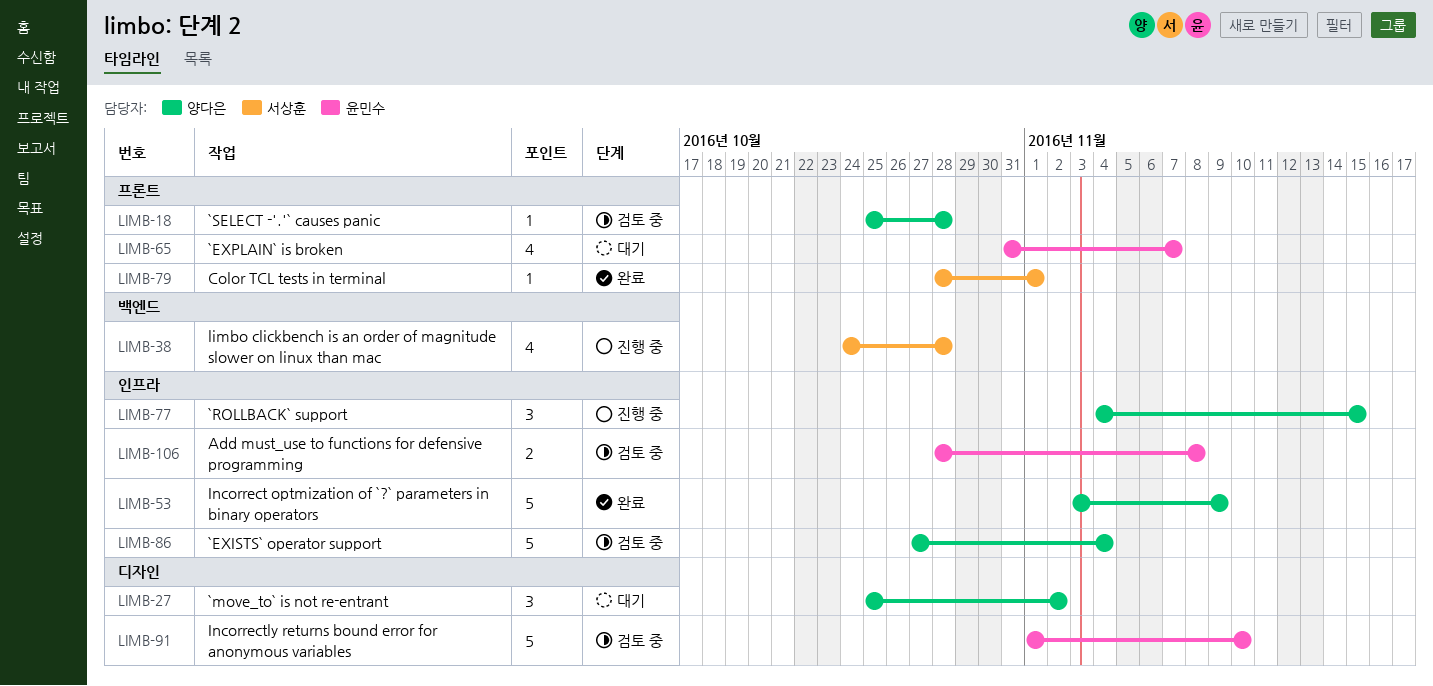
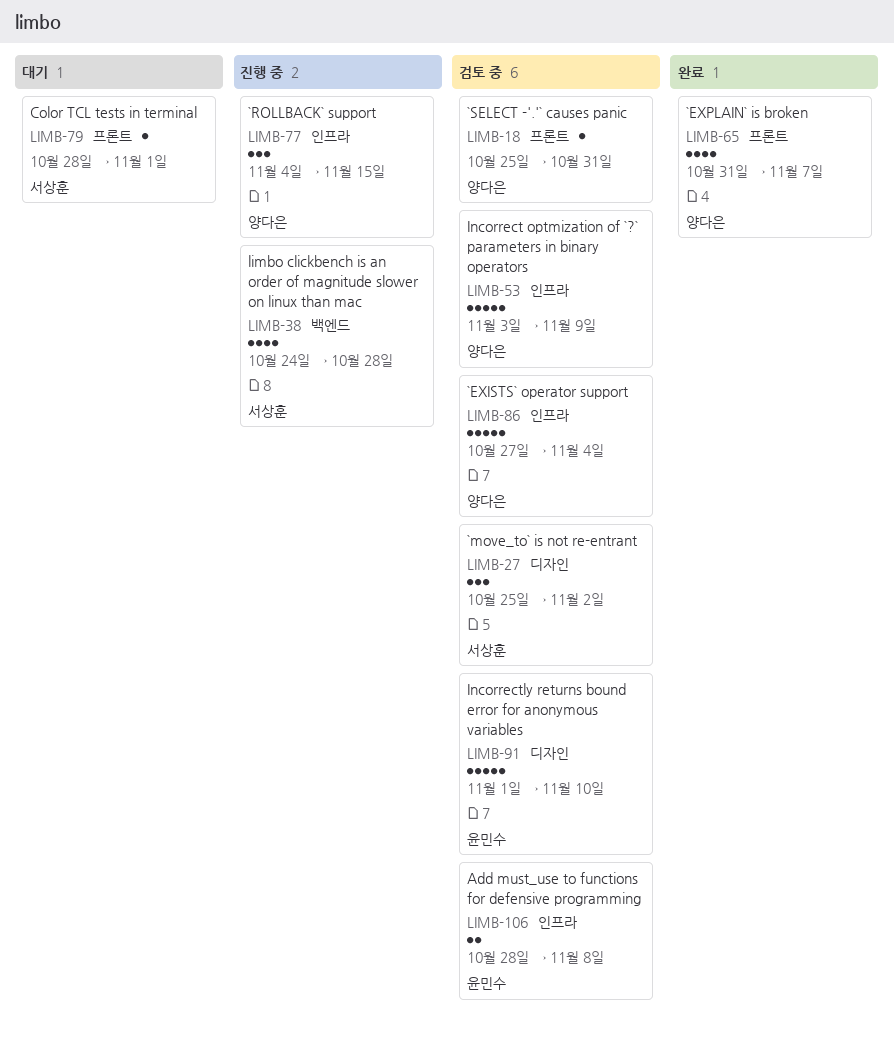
LIMB-18, due: Oct 28 -> Oct 31
LIMB-27, status: 대기 -> 검토 중
LIMB-27, owner: 양다은 -> 서상훈
LIMB-53, status: 완료 -> 검토 중
LIMB-65, status: 대기 -> 완료
LIMB-65, owner: 윤민수 -> 양다은
LIMB-79, status: 완료 -> 대기

